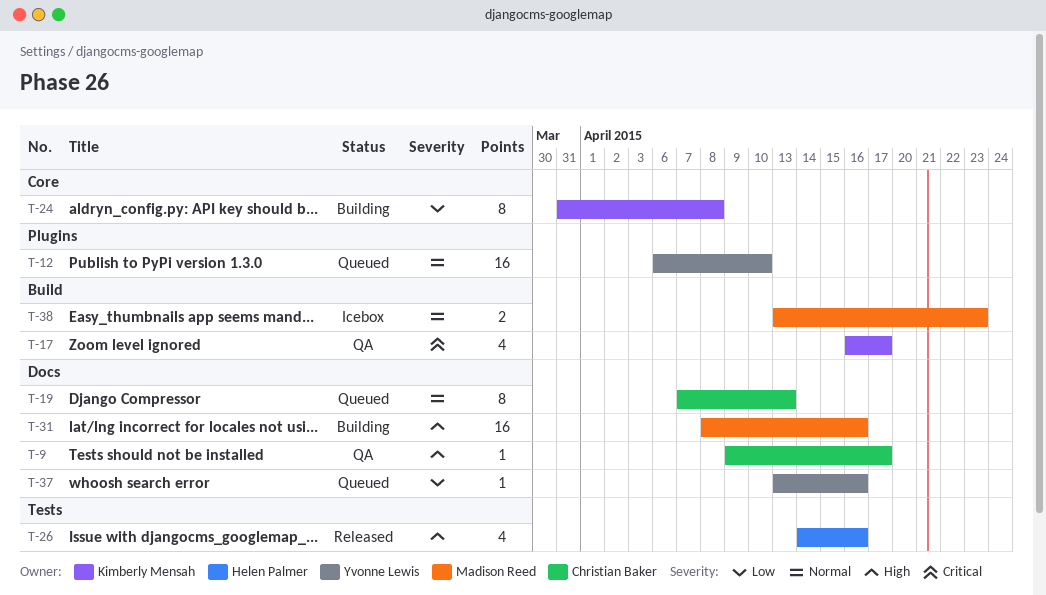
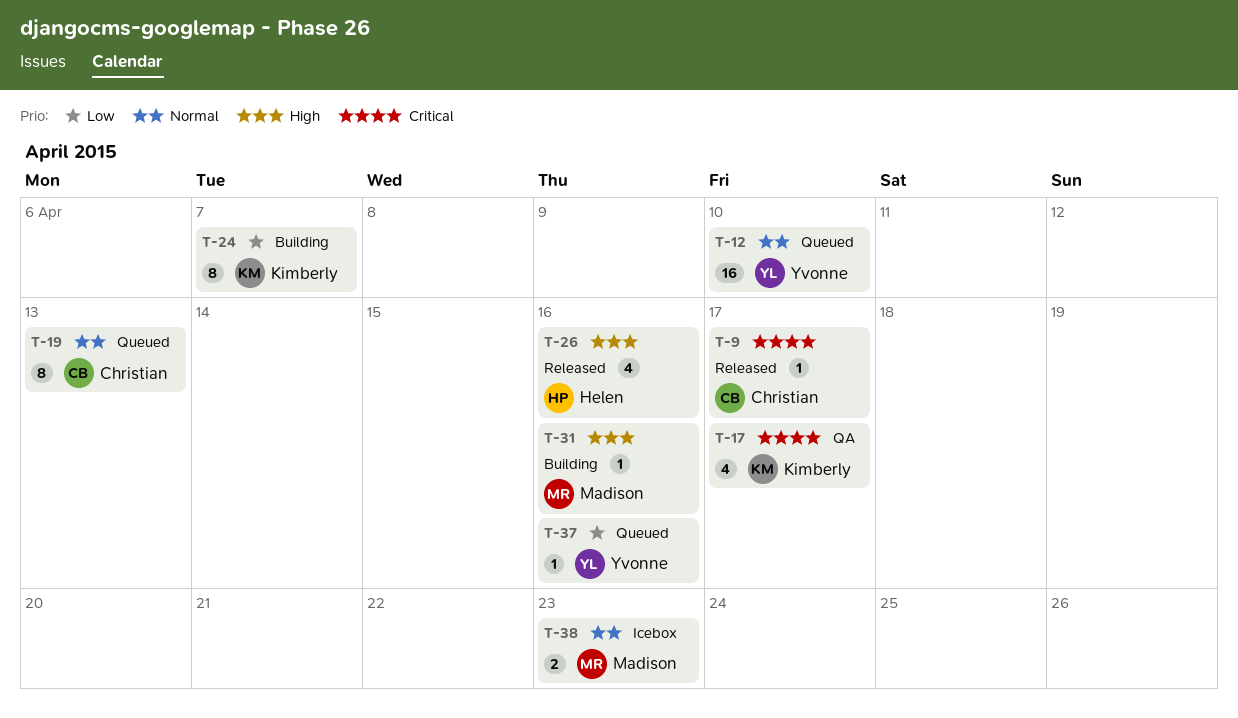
T-9, status: QA -> Released
T-9, priority: High -> Critical
T-24, due: Apr 8 -> Apr 7
T-31, estimate: 16 -> 1

